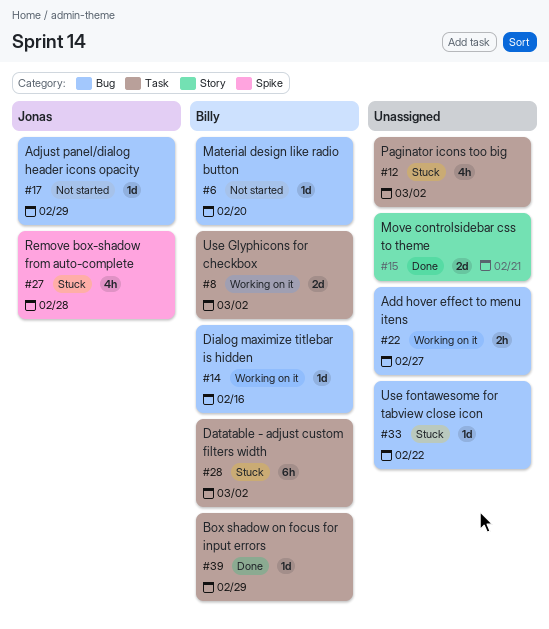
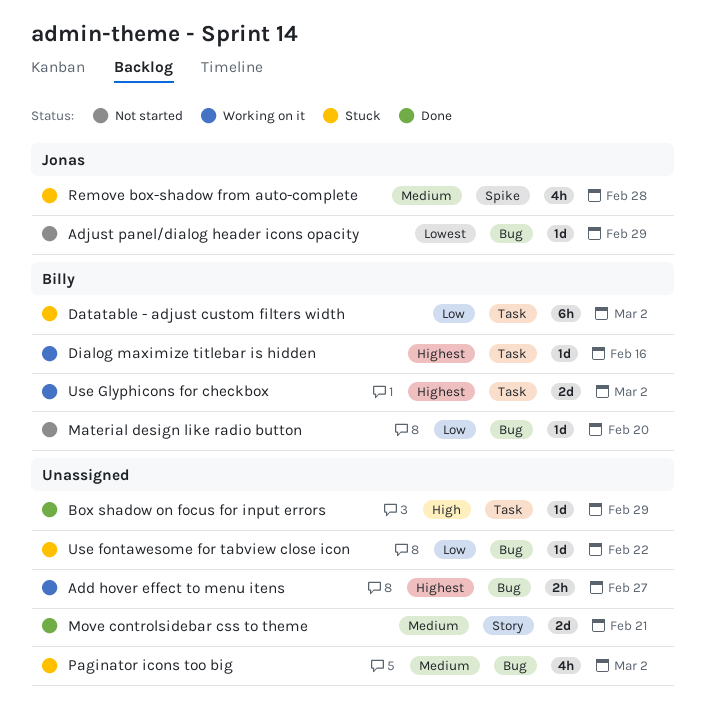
Box shadow on focus for input errors, owner: Billy -> none
Dialog maximize titlebar is hidden, label: Bug -> Task
Paginator icons too big, label: Task -> Bug

